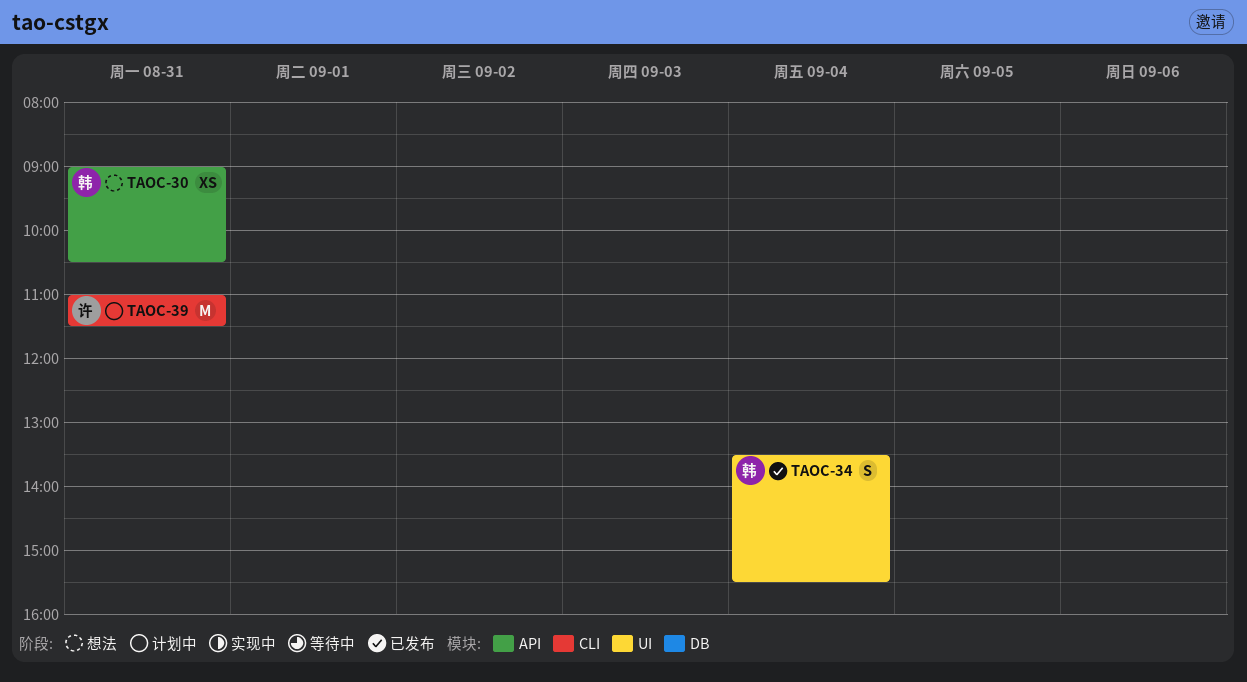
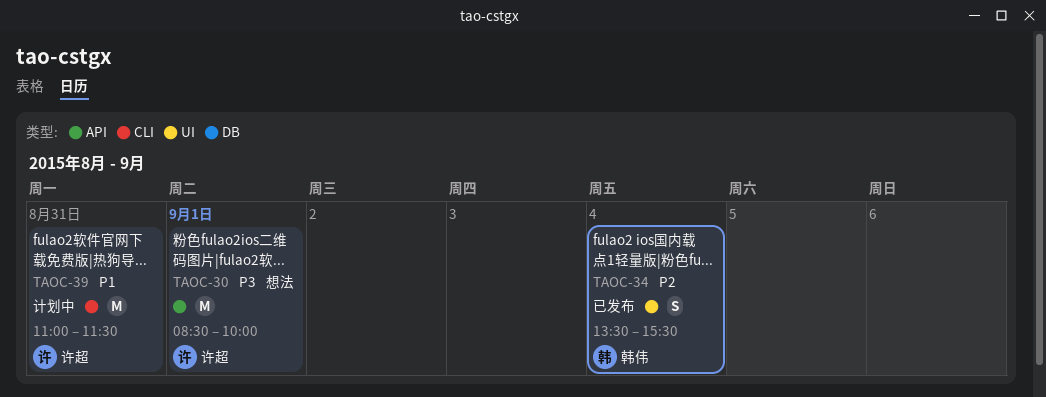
TAOC-30, owner: 韩伟 -> 许超
TAOC-30, estimate: XS -> M
TAOC-30, day: Aug 31 -> Sep 1
TAOC-30, begins: 09:00 -> 08:30
TAOC-30, ends: 10:30 -> 10:00

